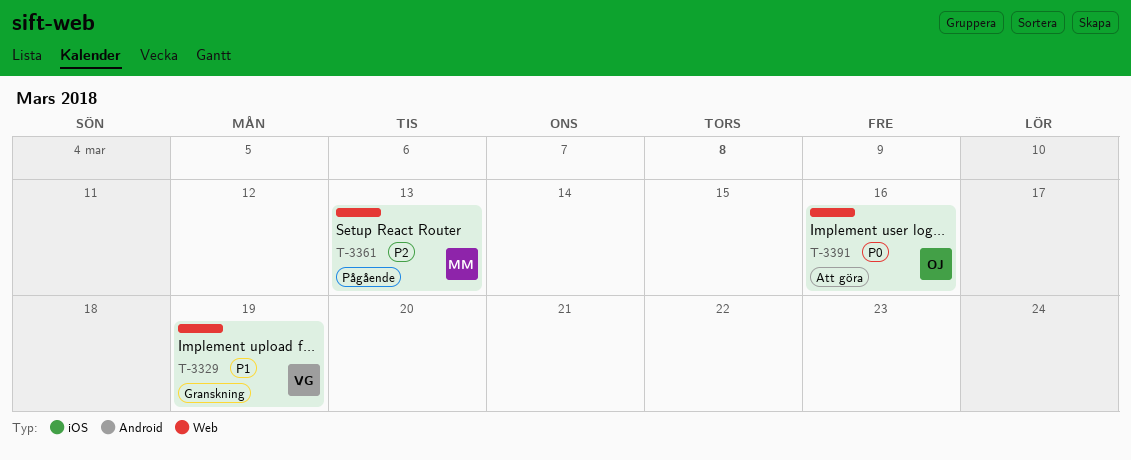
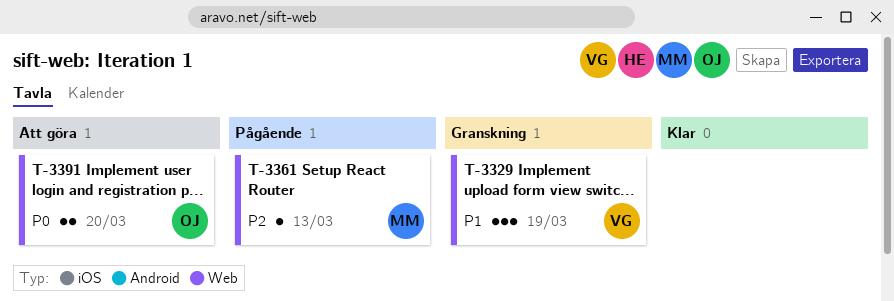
T-3391, due: Mar 16 -> Mar 20

